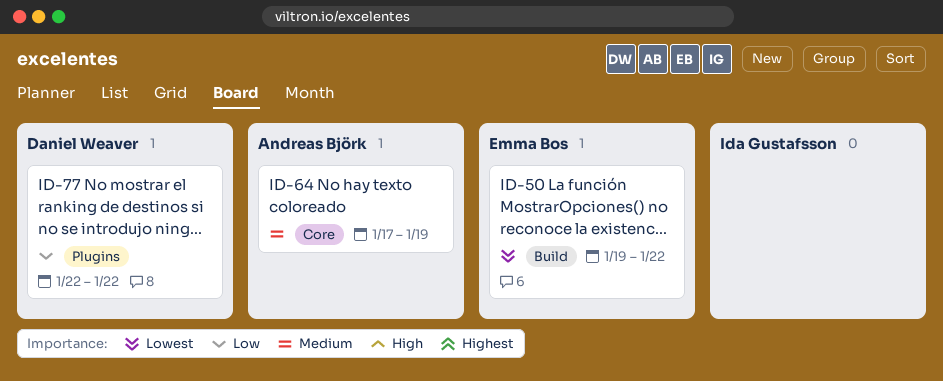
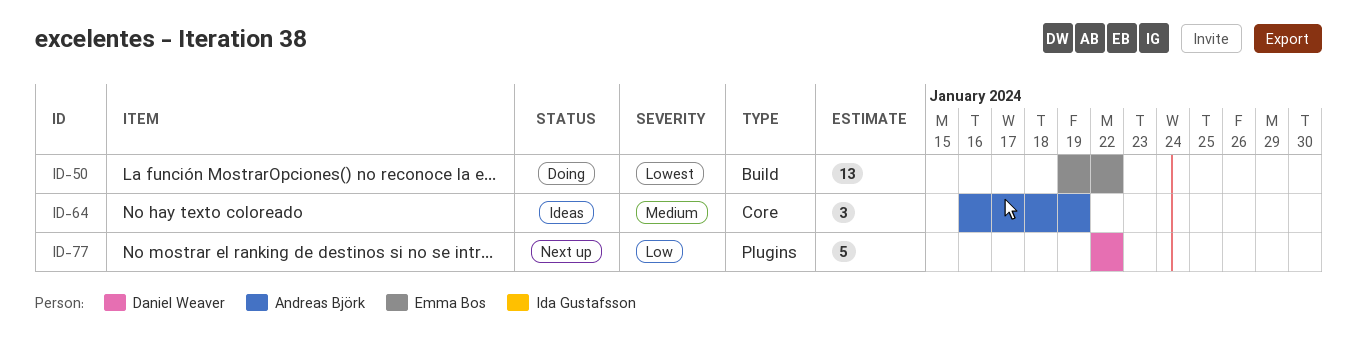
ID-64, start: Jan 17 -> Jan 16

